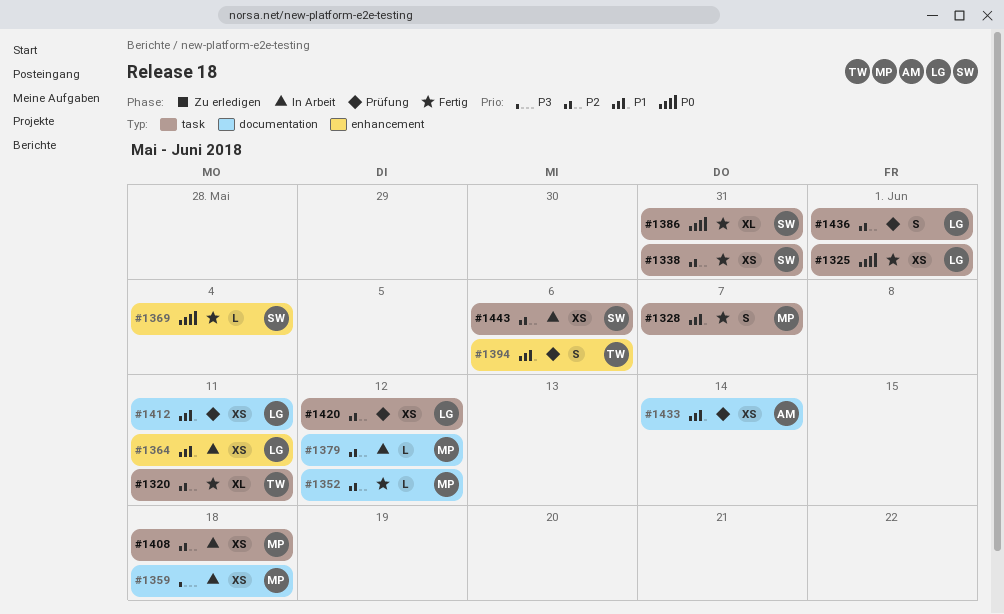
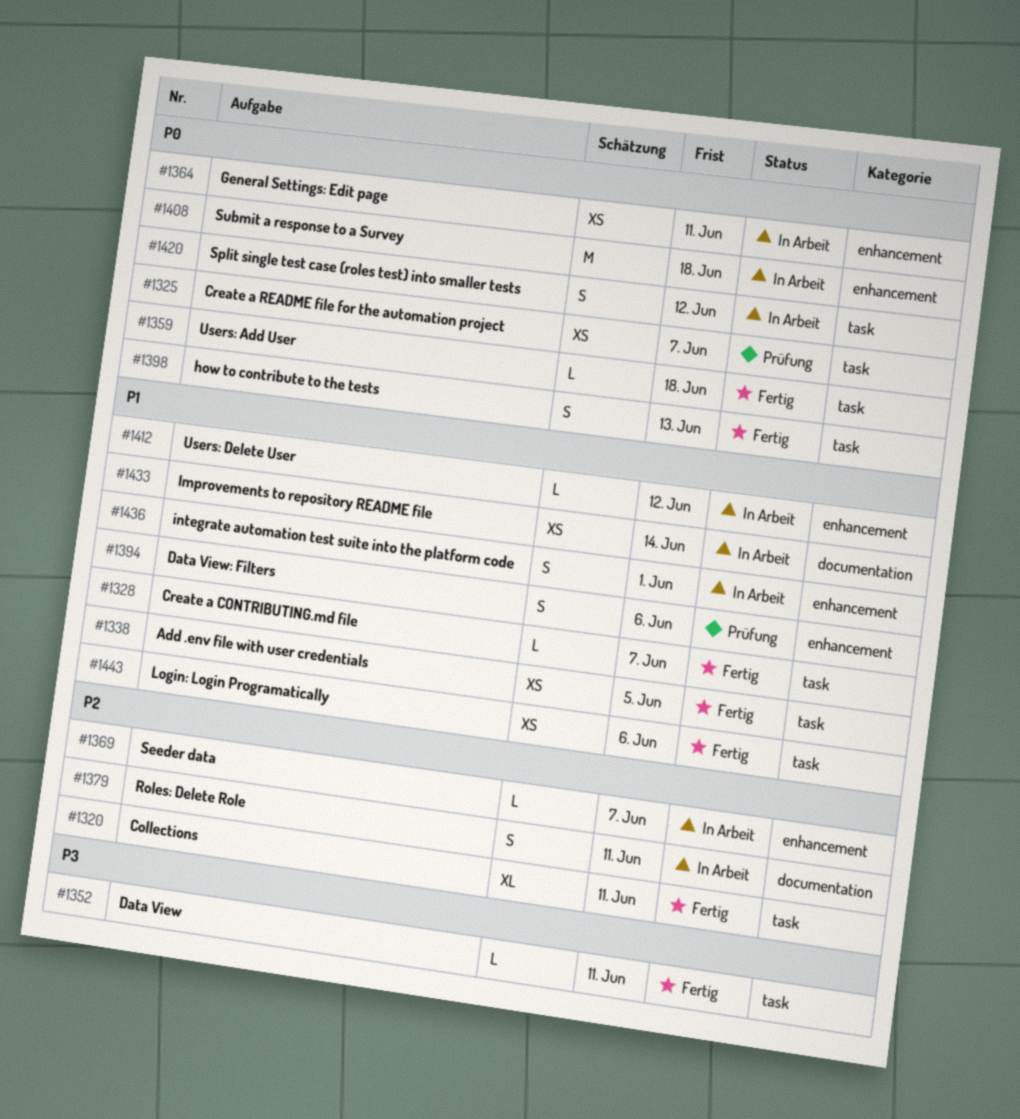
#1325, status: Fertig -> Prüfung
#1325, due: Jun 1 -> Jun 7
#1328, estimate: S -> L
#1338, priority: P2 -> P1
#1338, due: May 31 -> Jun 5
#1352, priority: P2 -> P3
#1352, label: documentation -> task
#1352, due: Jun 12 -> Jun 11
#1359, status: In Arbeit -> Fertig
#1359, priority: P3 -> P0
#1359, label: documentation -> task
#1359, estimate: XS -> L
#1364, priority: P1 -> P0
#1369, status: Fertig -> In Arbeit
#1369, priority: P0 -> P2
#1369, due: Jun 4 -> Jun 7
#1379, estimate: L -> S
#1379, due: Jun 12 -> Jun 11
#1386: present -> none
#1398: none -> present
#1408, priority: P2 -> P0
#1408, label: task -> enhancement
#1408, estimate: XS -> M
#1412, status: Prüfung -> In Arbeit
#1412, label: documentation -> enhancement
#1412, estimate: XS -> L
#1412, due: Jun 11 -> Jun 12
#1420, status: Prüfung -> In Arbeit
#1420, priority: P2 -> P0
#1420, estimate: XS -> S
#1433, status: Prüfung -> In Arbeit
#1436, status: Prüfung -> In Arbeit
#1436, priority: P2 -> P1
#1436, label: task -> enhancement
#1443, status: In Arbeit -> Fertig
#1443, priority: P2 -> P1

